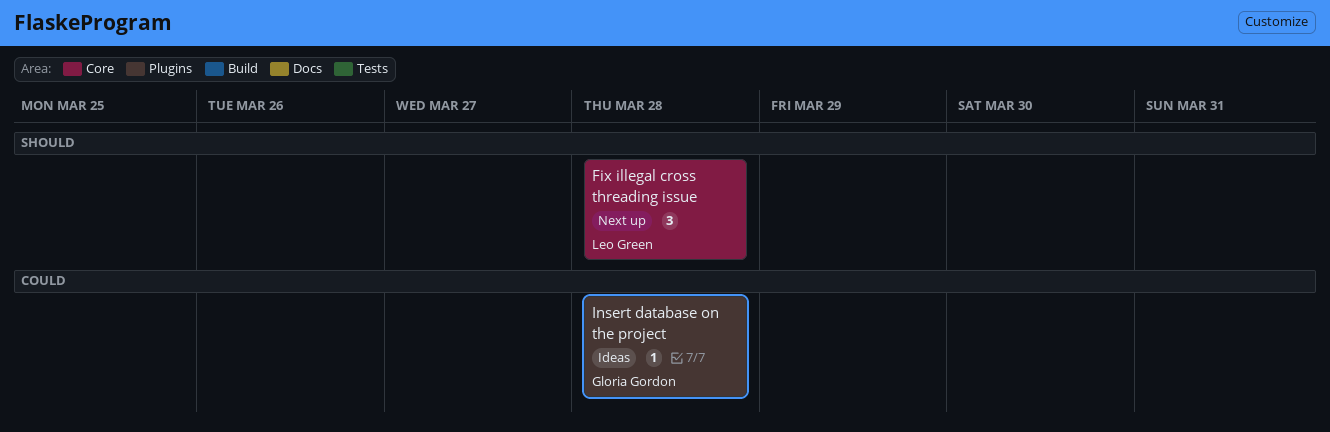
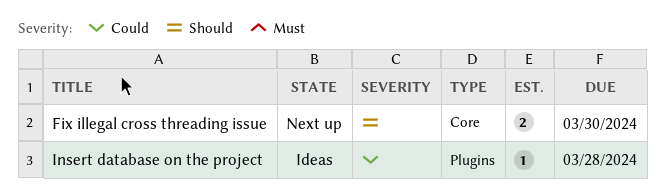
Fix illegal cross threading issue, estimate: 3 -> 2
Fix illegal cross threading issue, due: Mar 28 -> Mar 30

